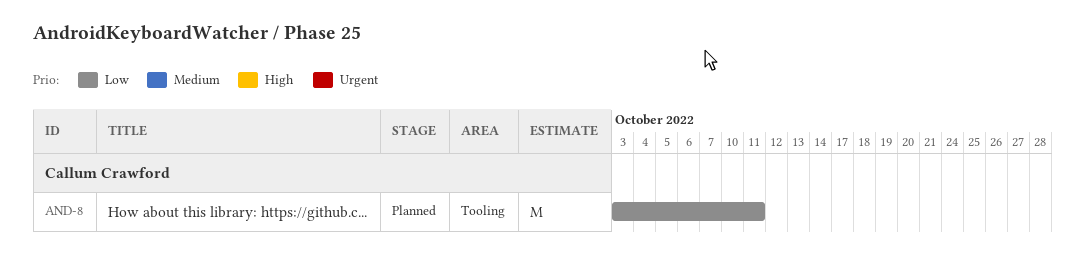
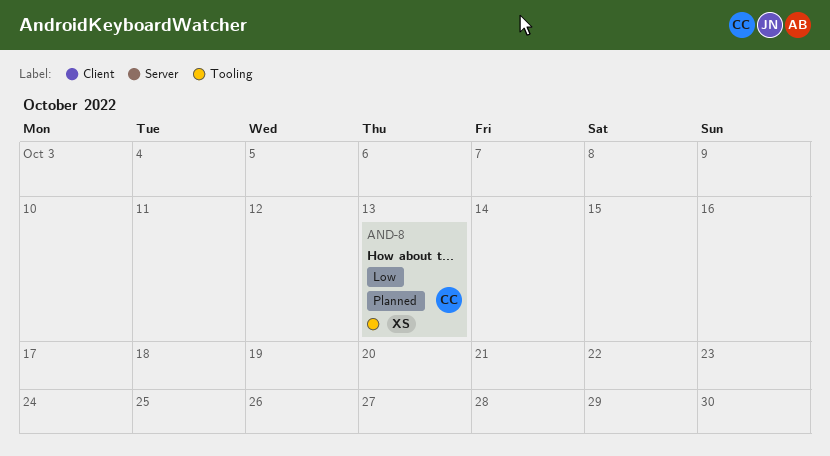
AND-8, estimate: M -> XS
AND-8, due: Oct 11 -> Oct 13

